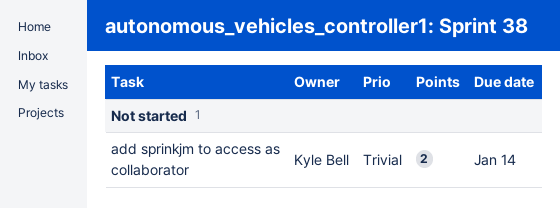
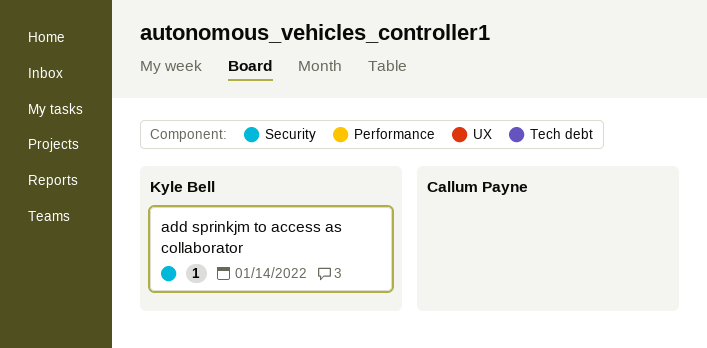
add sprinkjm to access as collaborator, estimate: 2 -> 1

